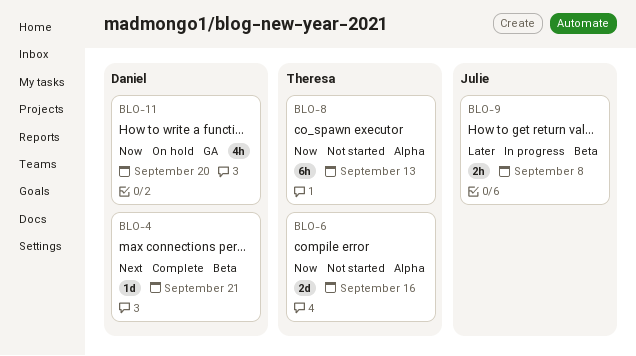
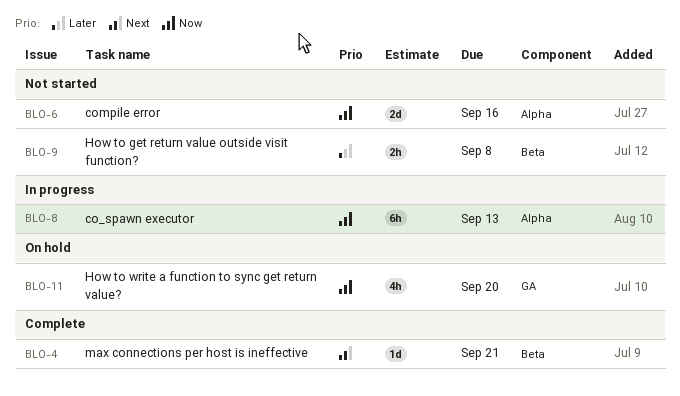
BLO-8, status: Not started -> In progress
BLO-9, status: In progress -> Not started

